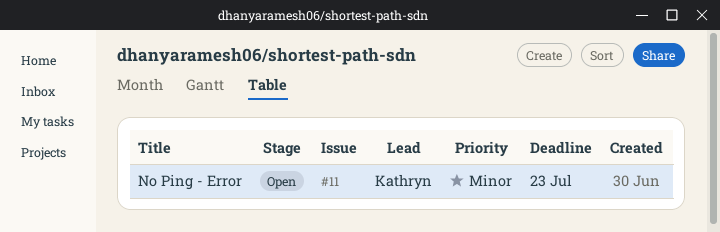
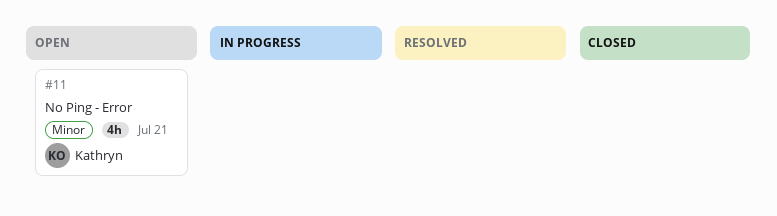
#11, due: Jul 23 -> Jul 21

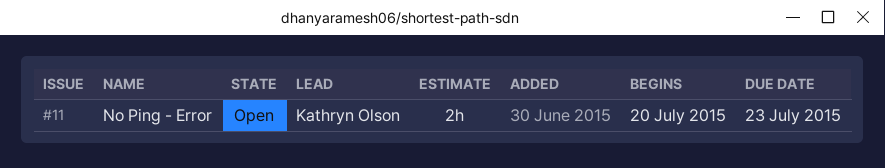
#11, estimate: 4h -> 2h
#11, due: Jul 21 -> Jul 23

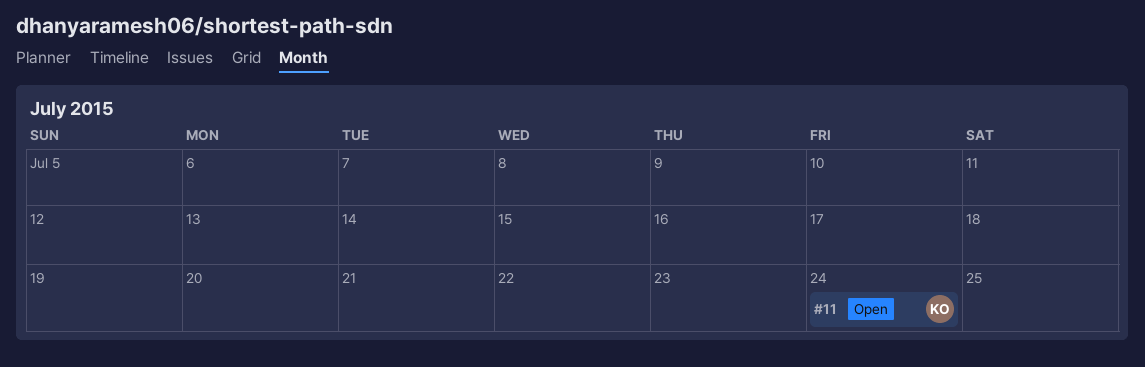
#11, due: Jul 23 -> Jul 24

